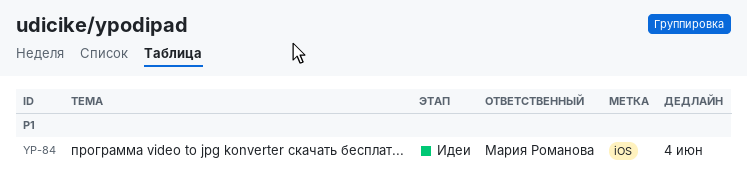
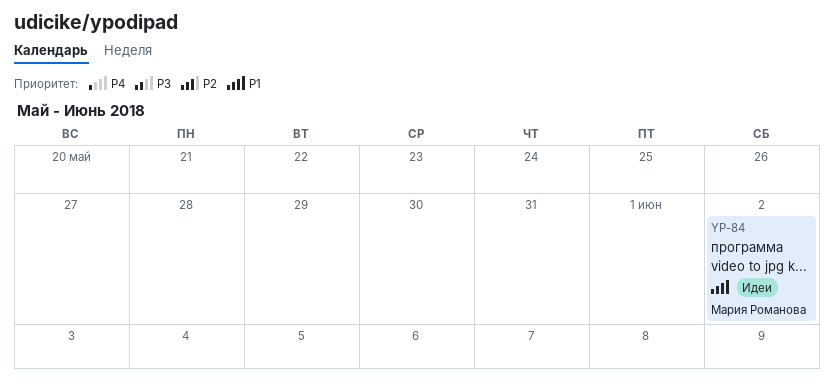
YP-84, due: Jun 4 -> Jun 2

